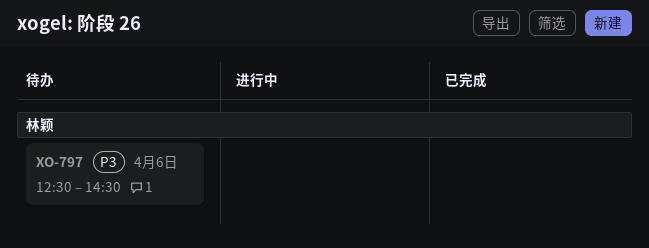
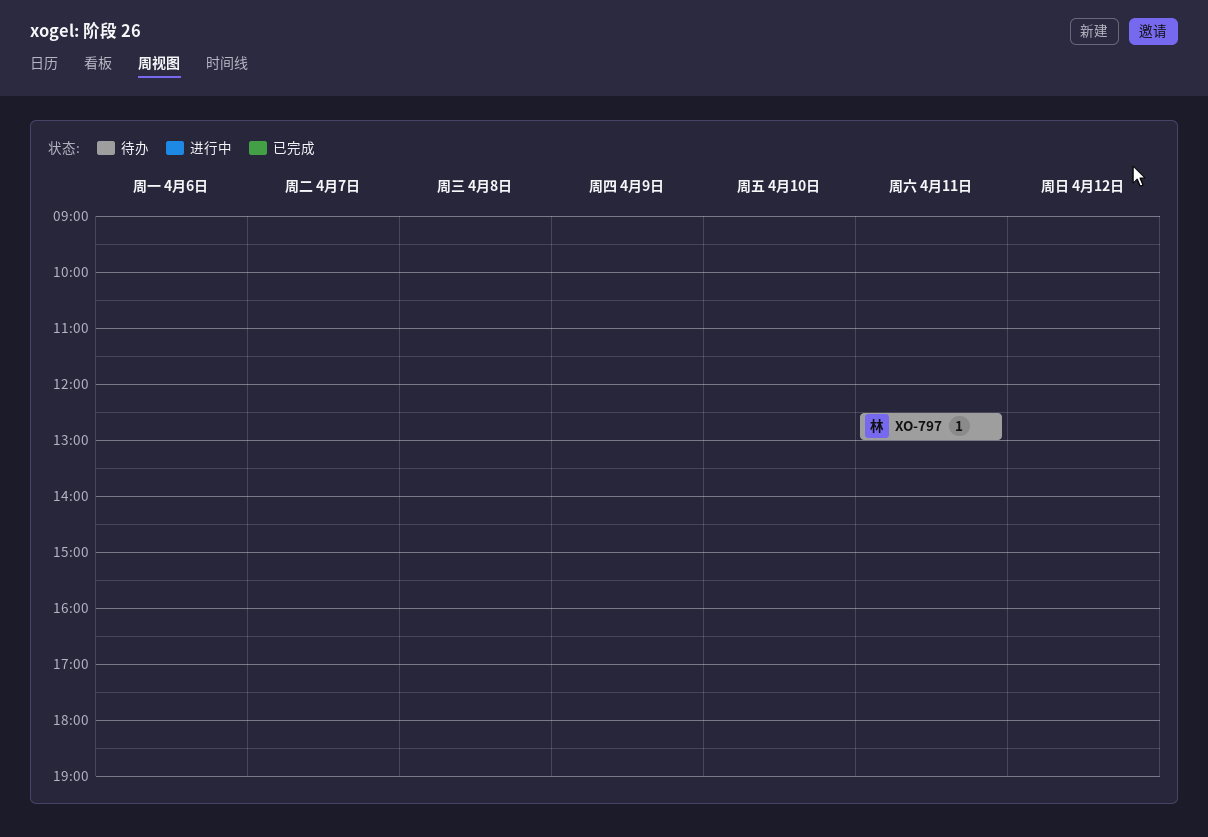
XO-797, day: Apr 6 -> Apr 11
XO-797, ends: 14:30 -> 13:00

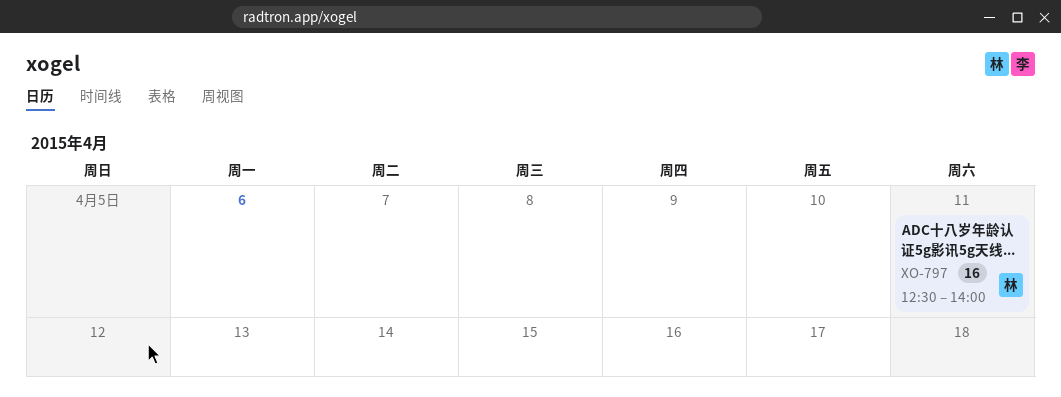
XO-797, estimate: 1 -> 16
XO-797, ends: 13:00 -> 14:00

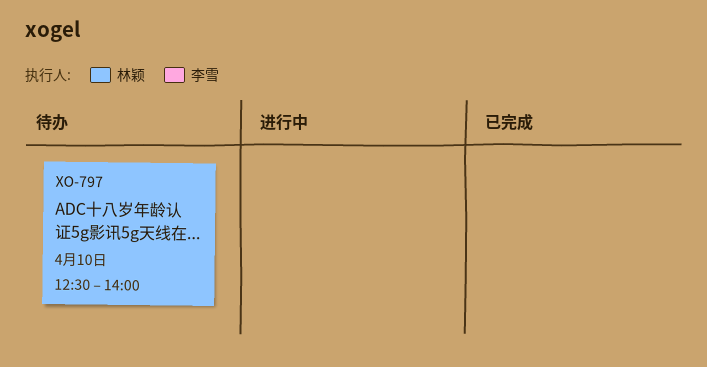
XO-797, day: Apr 11 -> Apr 10

